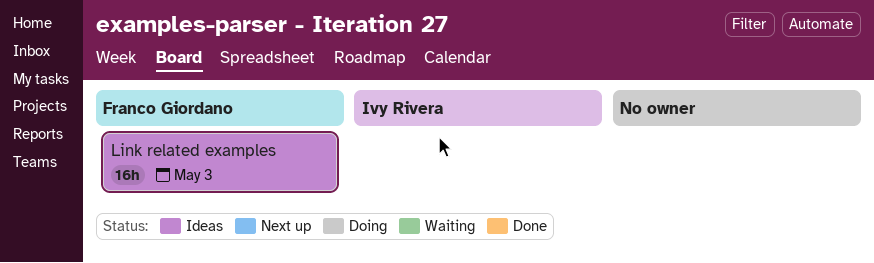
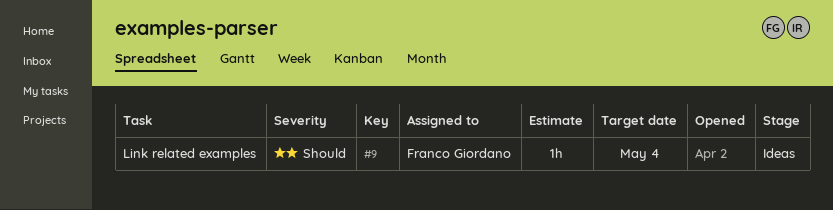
Link related examples, estimate: 16h -> 1h
Link related examples, due: May 3 -> May 4

